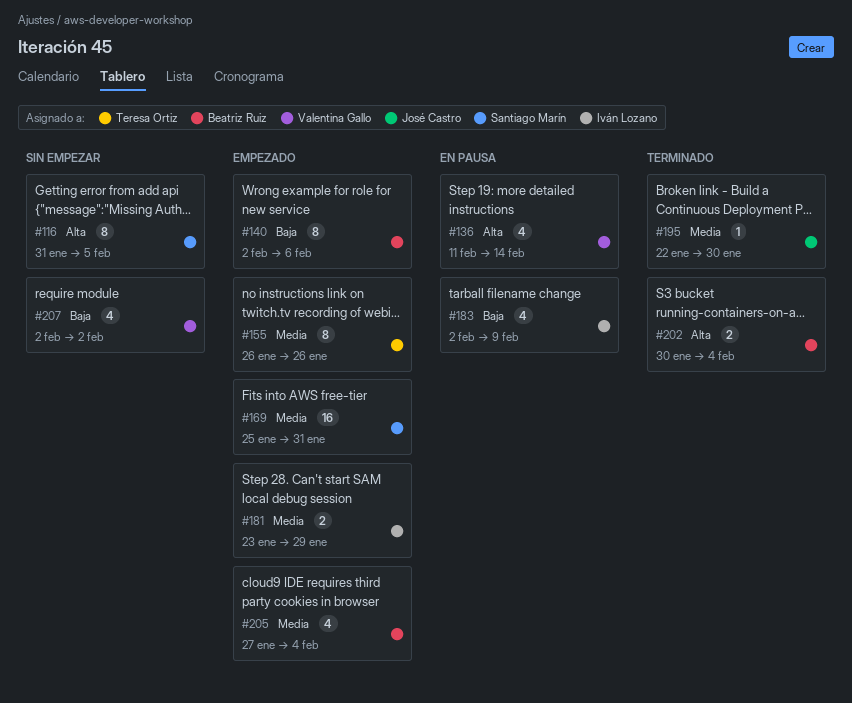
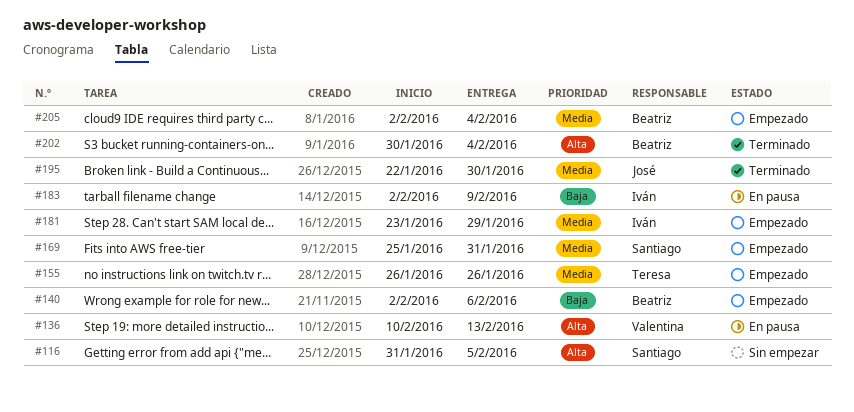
#136, start: Feb 11 -> Feb 10
#136, due: Feb 14 -> Feb 13
#205, start: Jan 27 -> Feb 2
#207: present -> none

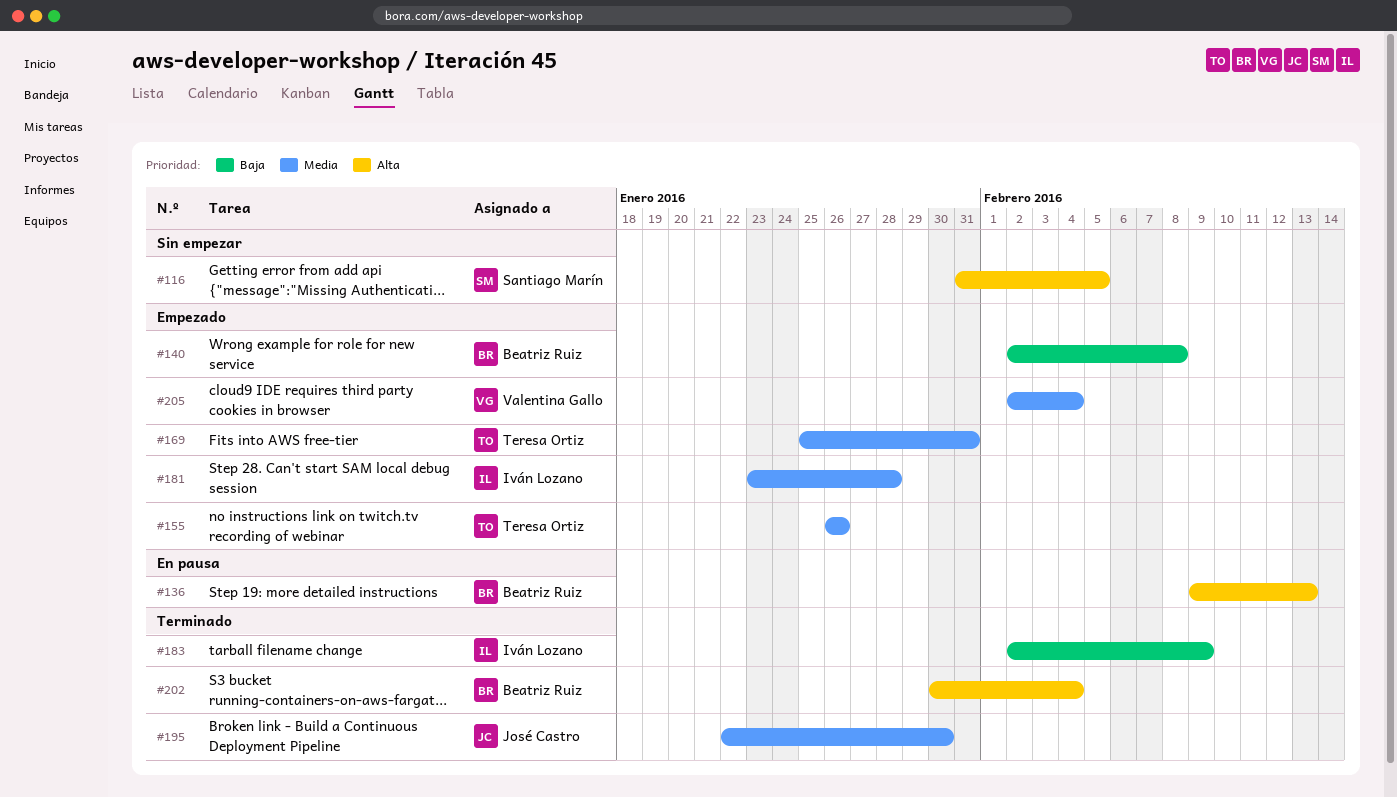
#136, owner: Valentina Gallo -> Beatriz Ruiz
#136, start: Feb 10 -> Feb 9
#140, due: Feb 6 -> Feb 8
#169, owner: Santiago Marín -> Teresa Ortiz
#181, due: Jan 29 -> Jan 28
#183, status: En pausa -> Terminado
#205, owner: Beatriz Ruiz -> Valentina Gallo

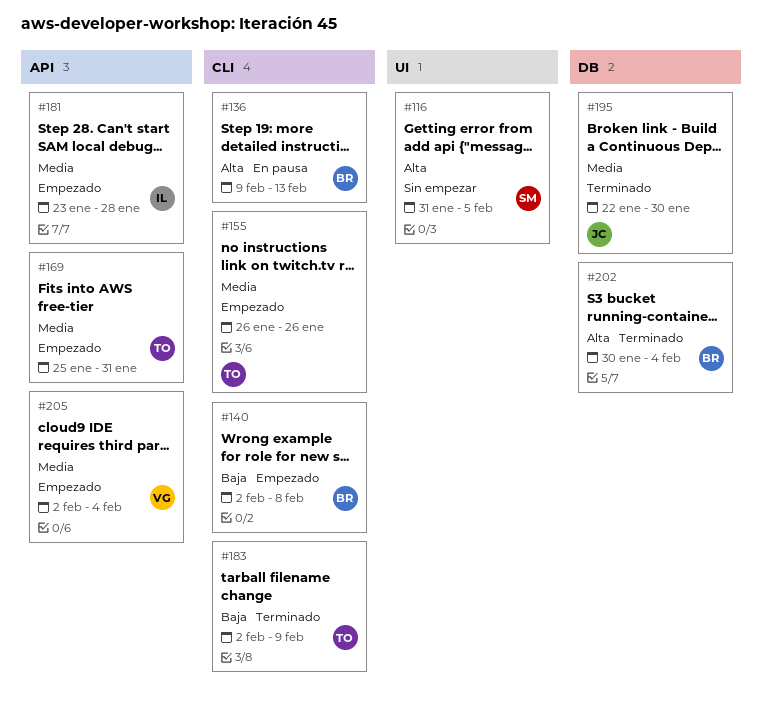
#183, owner: Iván Lozano -> Teresa Ortiz

